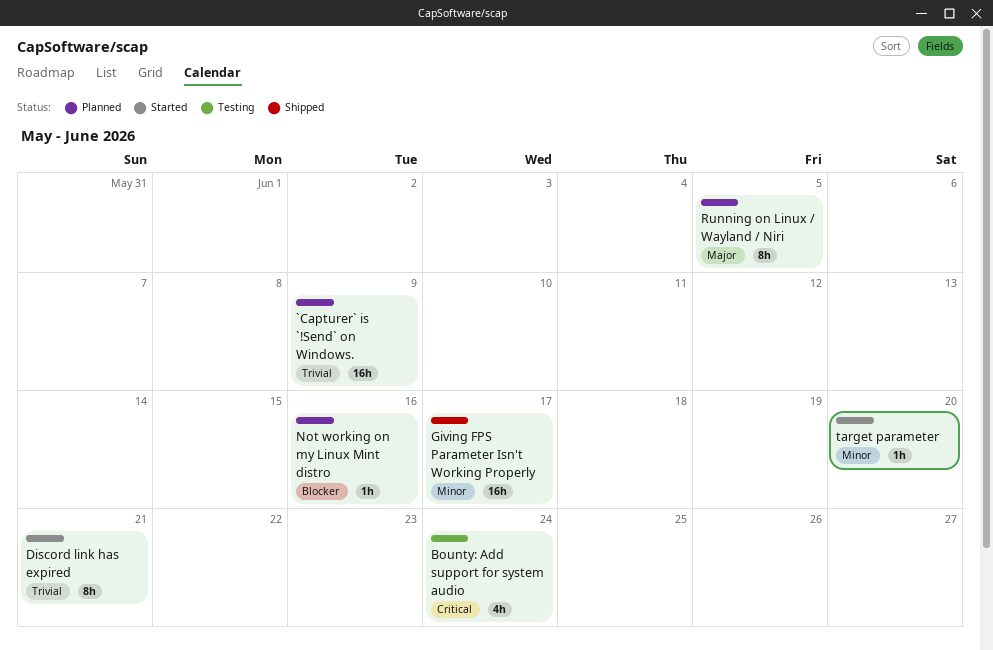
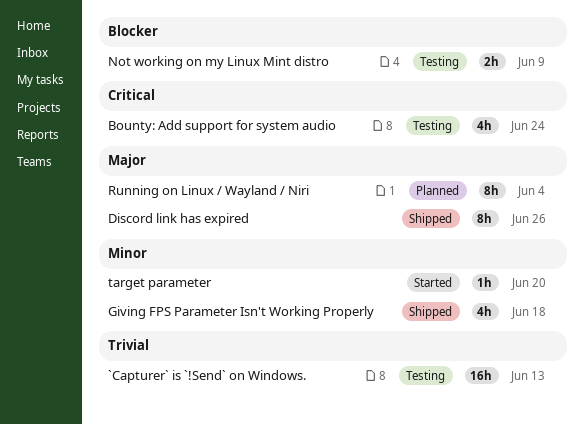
`Capturer` is `!Send` on Windows., status: Planned -> Testing
`Capturer` is `!Send` on Windows., due: Jun 9 -> Jun 13
Discord link has expired, status: Started -> Shipped
Discord link has expired, priority: Trivial -> Major
Discord link has expired, due: Jun 21 -> Jun 26
Giving FPS Parameter Isn't Working Properly, estimate: 16h -> 4h
Giving FPS Parameter Isn't Working Properly, due: Jun 17 -> Jun 18
Not working on my Linux Mint distro, status: Planned -> Testing
Not working on my Linux Mint distro, estimate: 1h -> 2h
Not working on my Linux Mint distro, due: Jun 16 -> Jun 9
Running on Linux / Wayland / Niri, due: Jun 5 -> Jun 4

